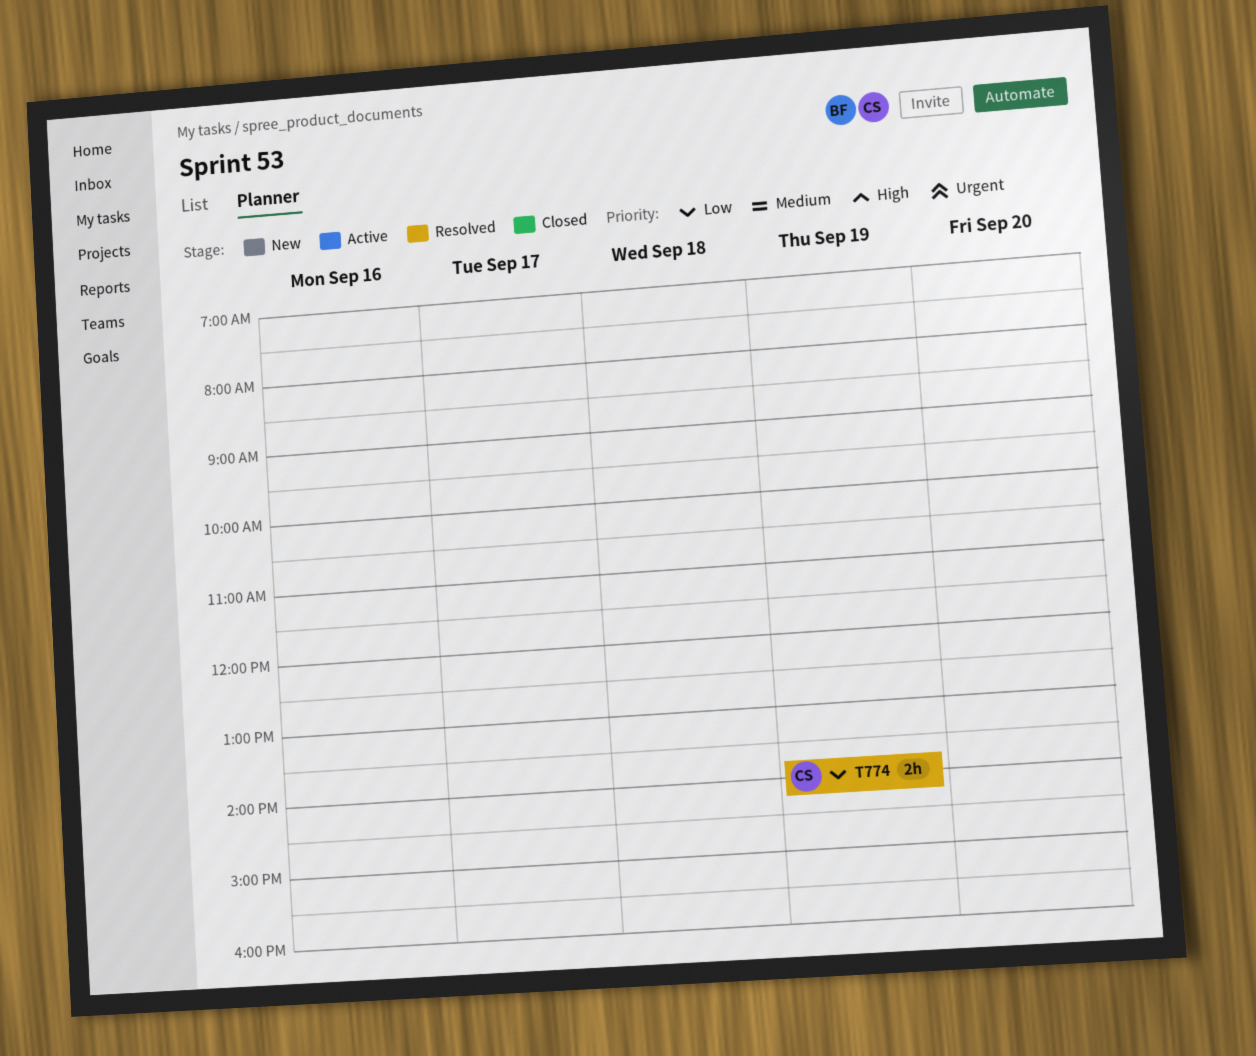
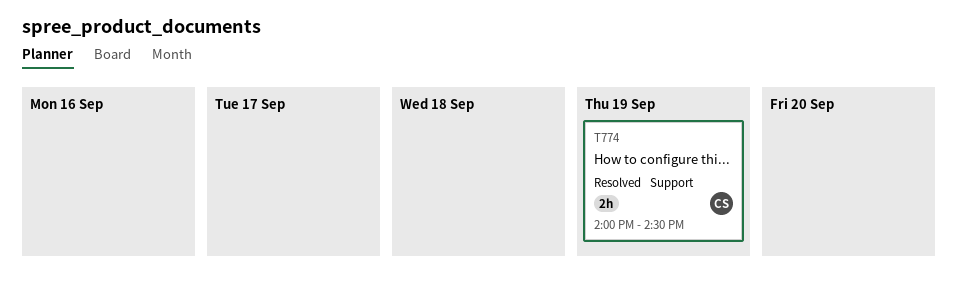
T774, begins: 13:45 -> 14:00
T774, ends: 14:15 -> 14:30

